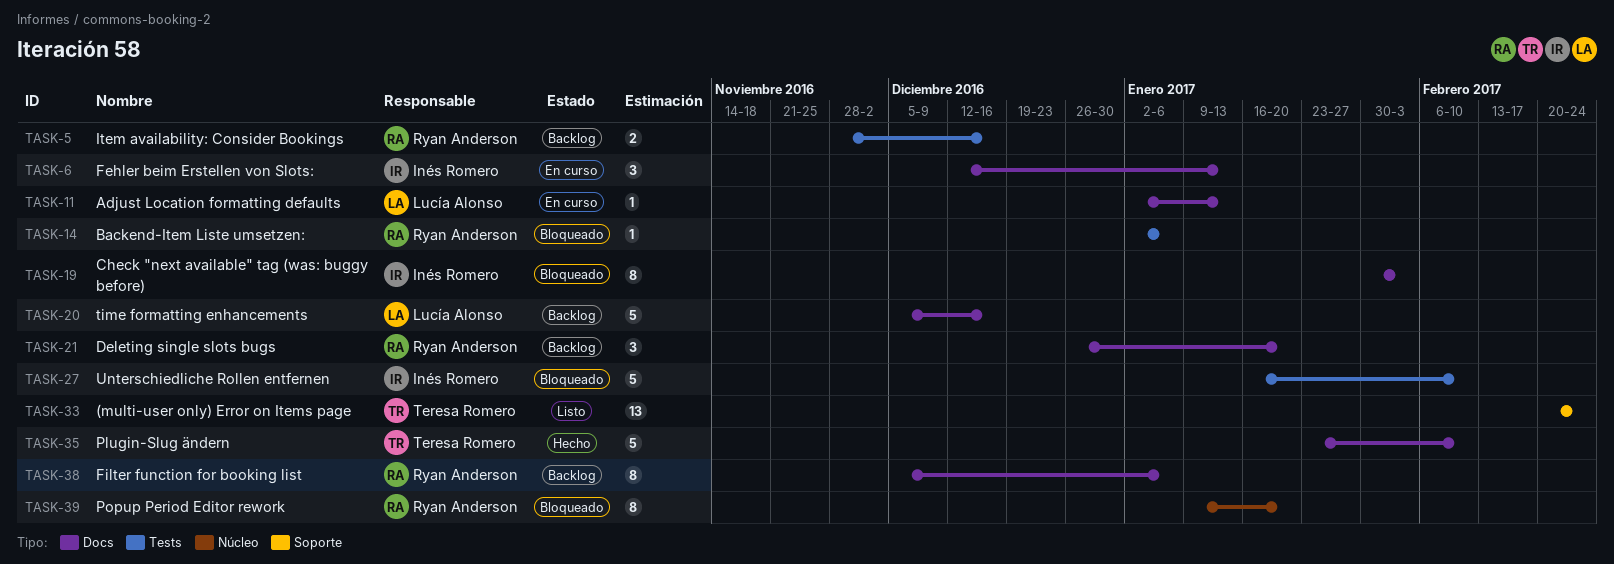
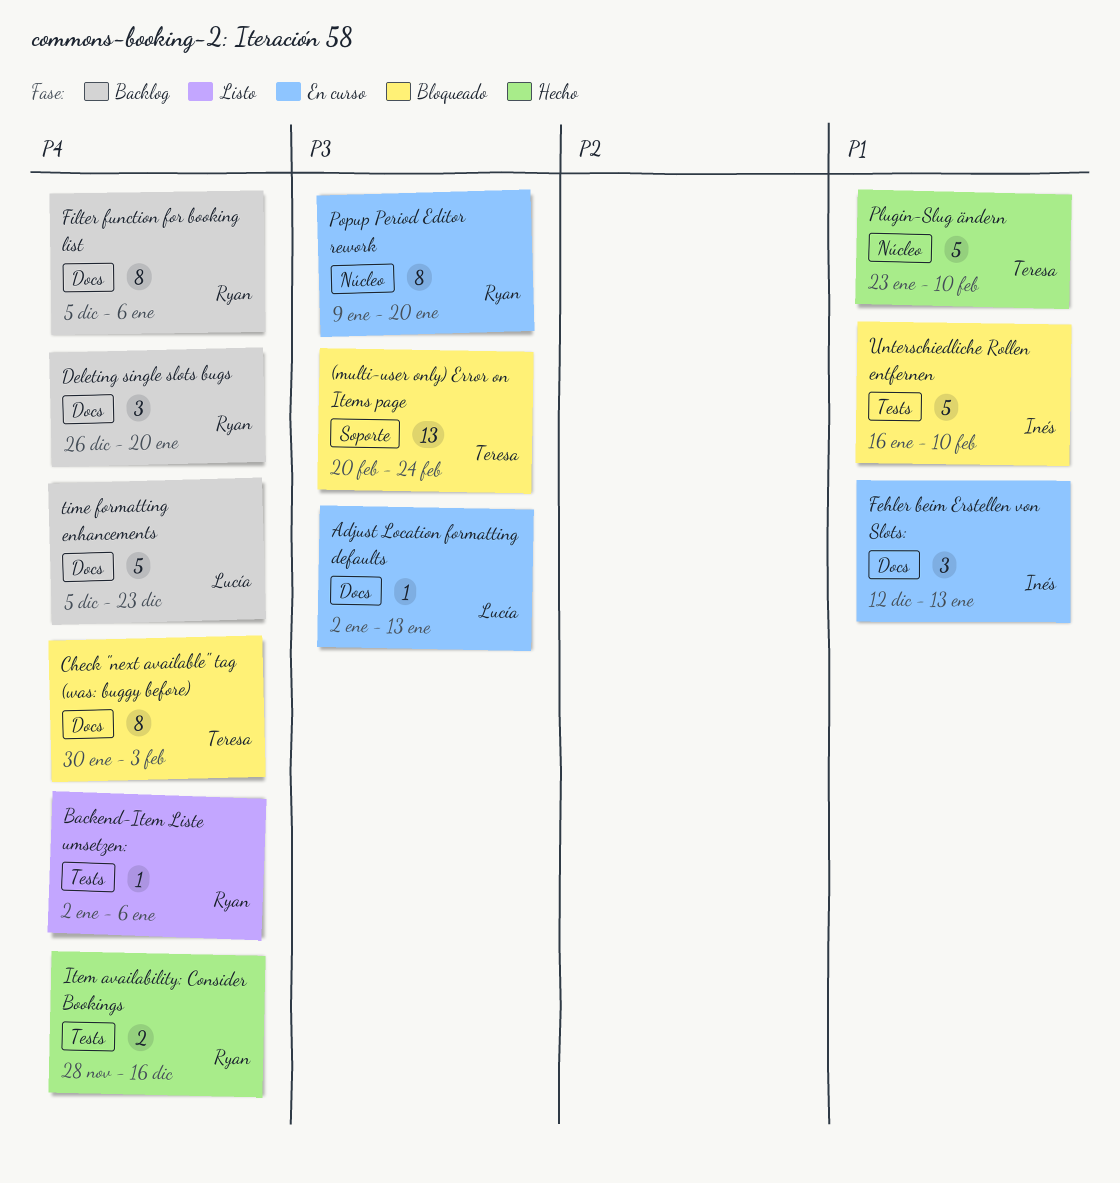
(multi-user only) Error on Items page, status: Listo -> Bloqueado
Backend-Item Liste umsetzen:, status: Bloqueado -> Listo
Check "next available" tag (was: buggy before), owner: Inés Romero -> Teresa Romero
Item availability: Consider Bookings, status: Backlog -> Hecho
Plugin-Slug ändern, label: Docs -> Núcleo
Popup Period Editor rework, status: Bloqueado -> En curso
time formatting enhancements, due: Dec 16 -> Dec 23

